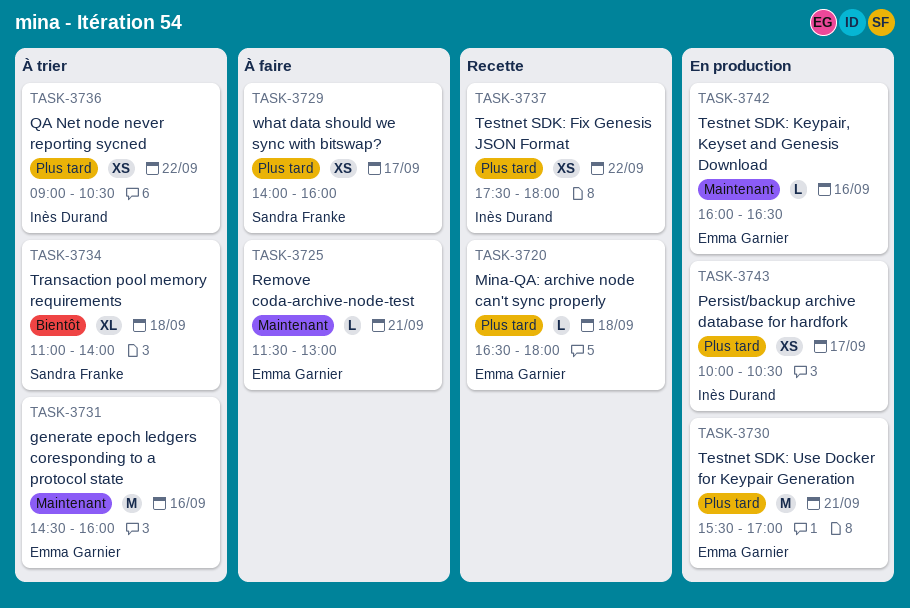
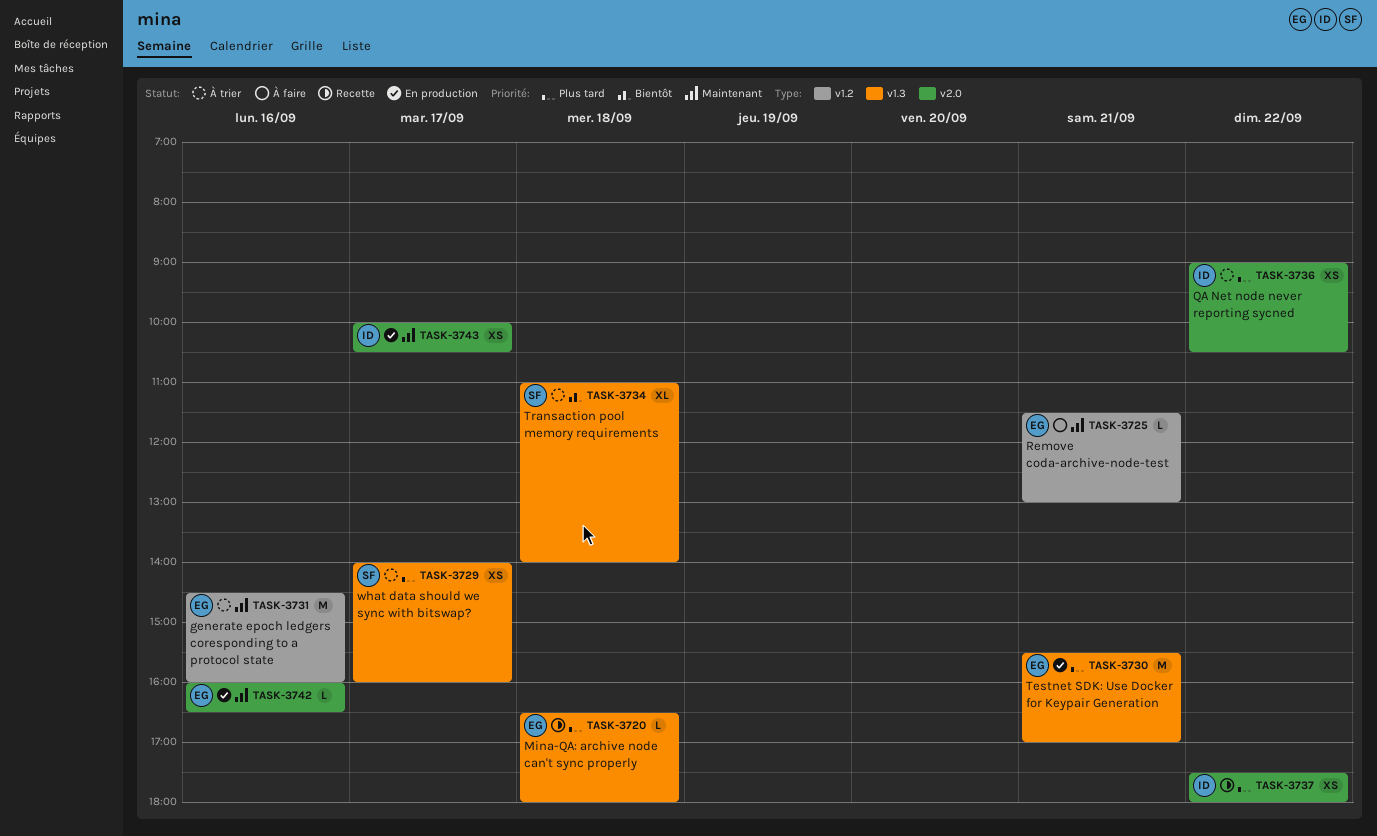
TASK-3729, status: À faire -> À trier
TASK-3743, priority: Plus tard -> Maintenant

